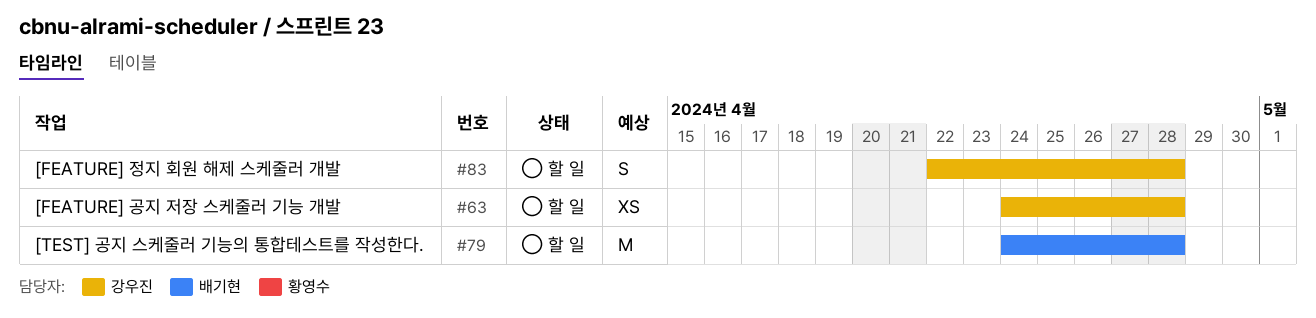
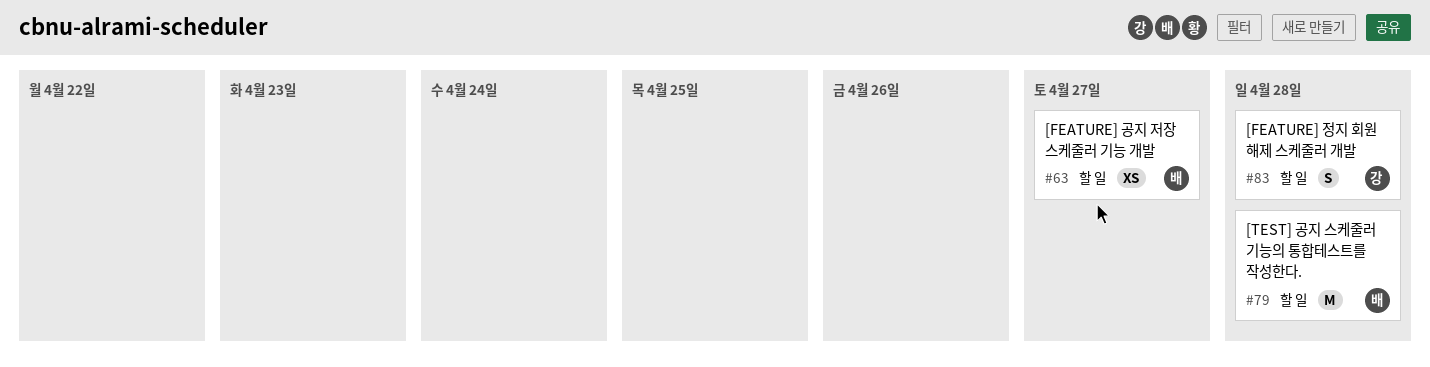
#63, owner: 강우진 -> 배기현
#63, due: Apr 28 -> Apr 27

